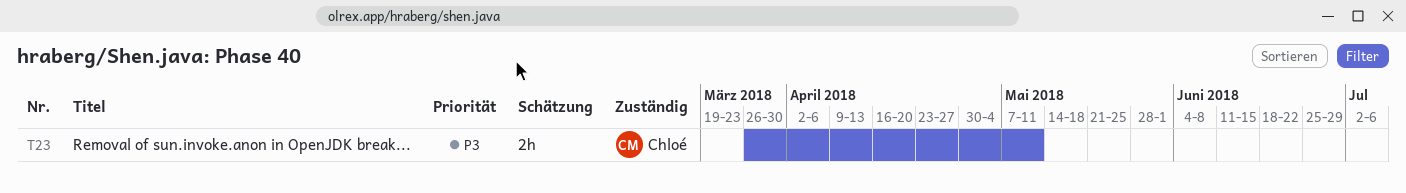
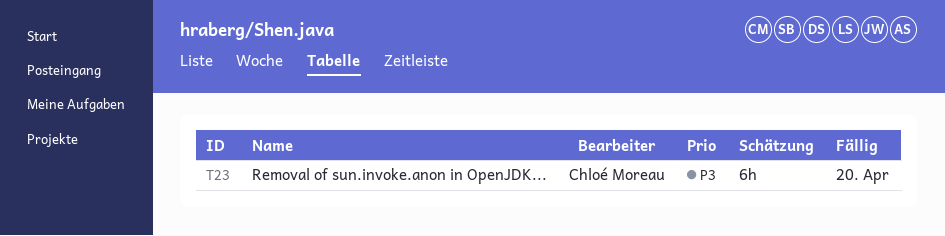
T23, estimate: 2h -> 6h
T23, due: May 11 -> Apr 20

